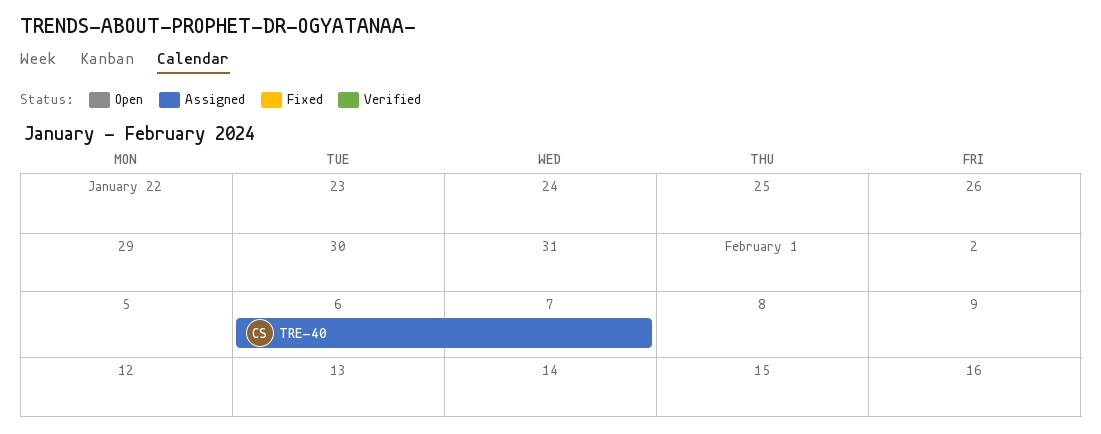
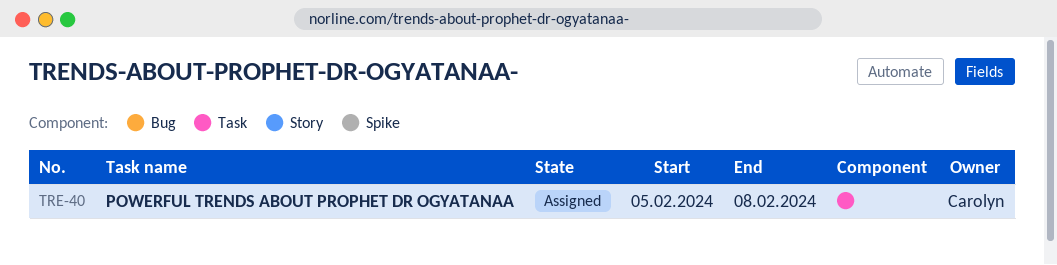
TRE-40, start: Feb 6 -> Feb 5
TRE-40, due: Feb 7 -> Feb 8

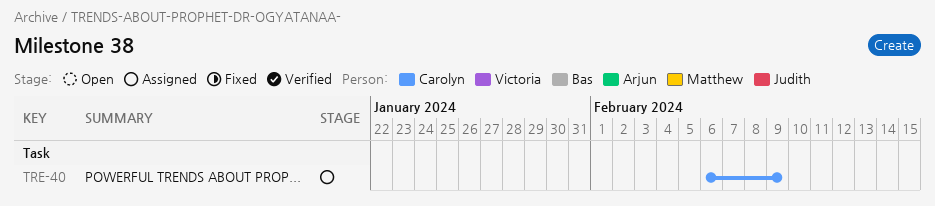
TRE-40, start: Feb 5 -> Feb 6
TRE-40, due: Feb 8 -> Feb 9

